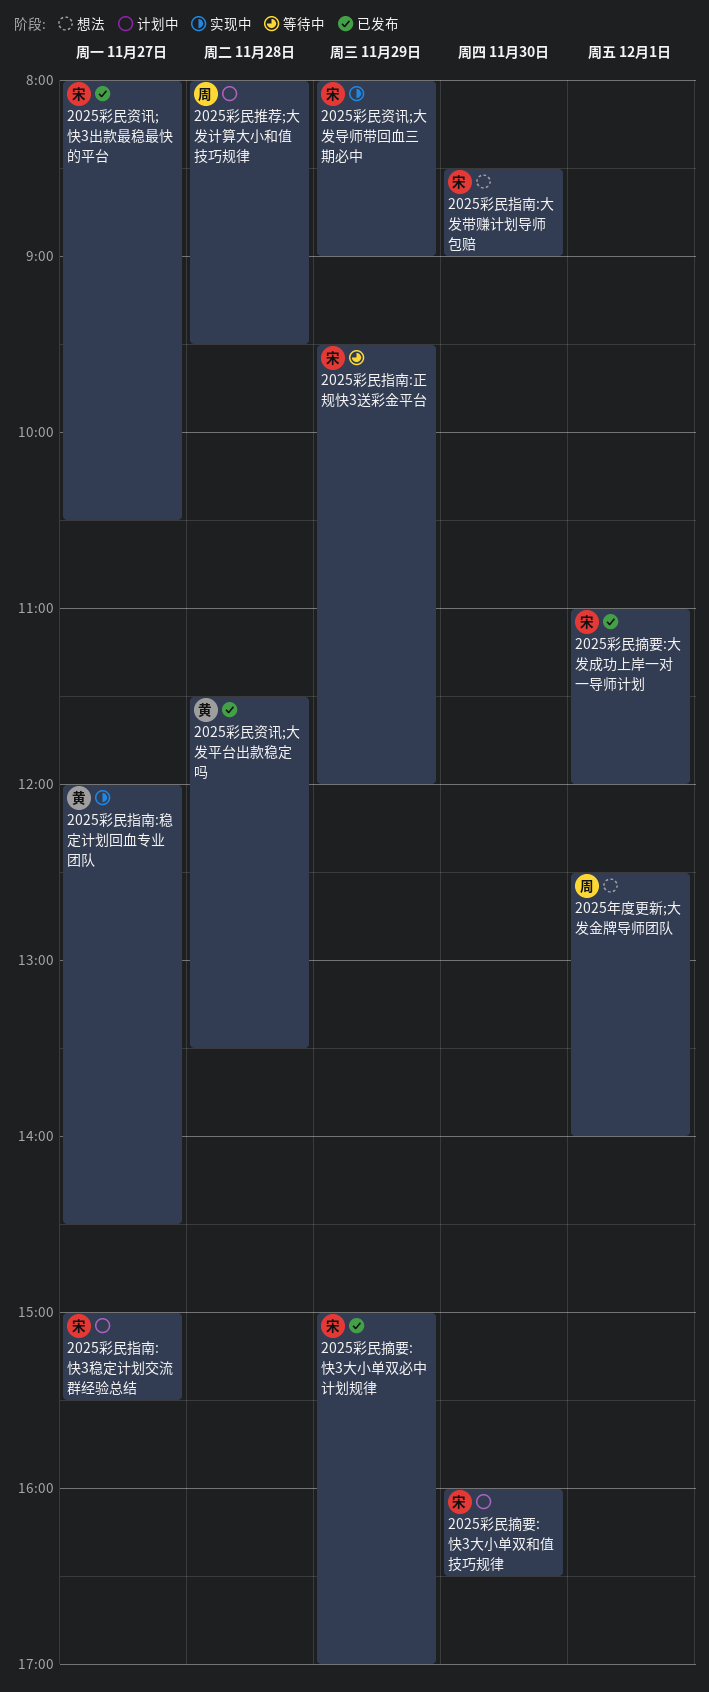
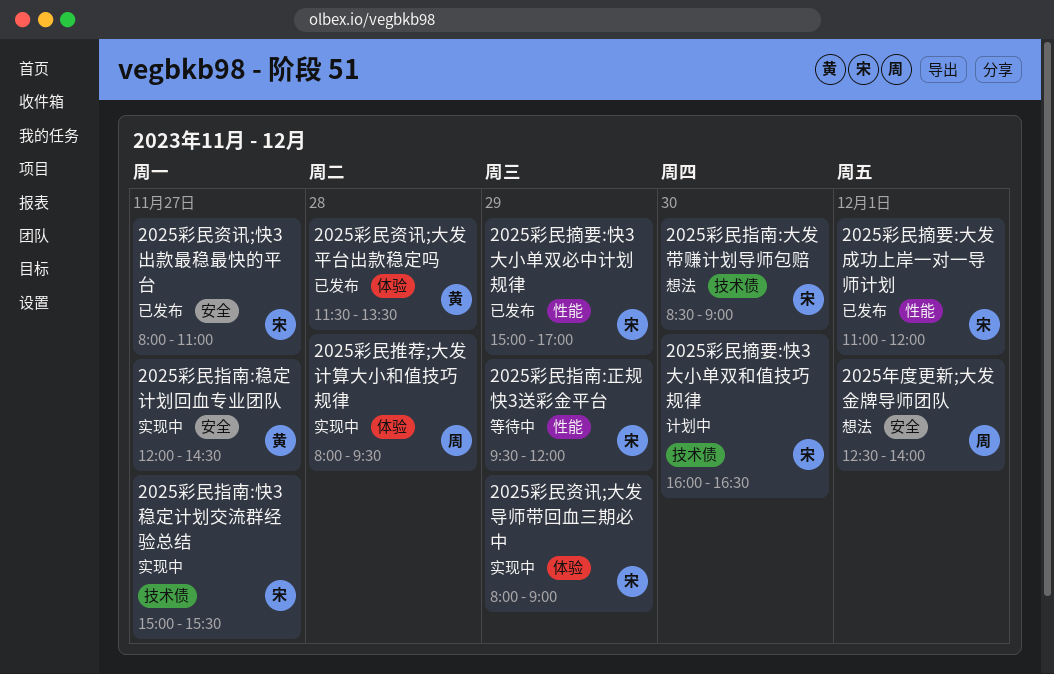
2025彩民指南:快3稳定计划交流群经验总结, status: 计划中 -> 实现中
2025彩民推荐;大发计算大小和值技巧规律, status: 计划中 -> 实现中
2025彩民资讯;快3出款最稳最快的平台, ends: 10:30 -> 11:00

